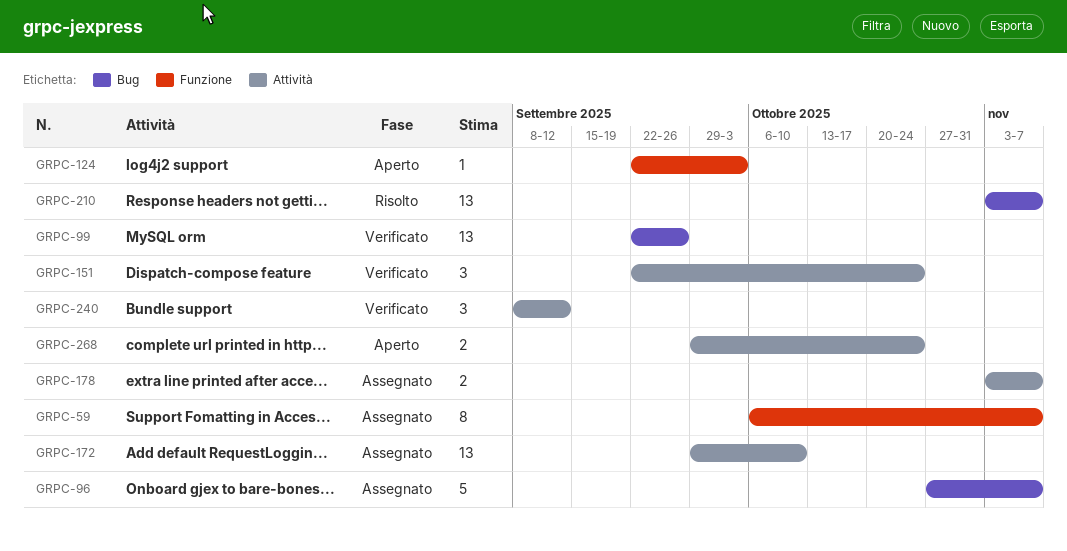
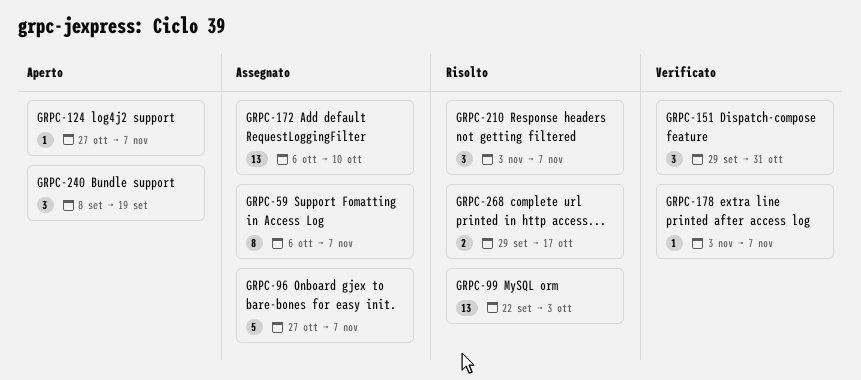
GRPC-99, status: Verificato -> Risolto
GRPC-99, due: Sep 26 -> Oct 3
GRPC-124, start: Sep 22 -> Oct 27
GRPC-124, due: Oct 3 -> Nov 7
GRPC-151, start: Sep 22 -> Sep 29
GRPC-151, due: Oct 24 -> Oct 31
GRPC-172, start: Sep 29 -> Oct 6
GRPC-178, status: Assegnato -> Verificato
GRPC-178, estimate: 2 -> 1
GRPC-210, estimate: 13 -> 3
GRPC-240, status: Verificato -> Aperto
GRPC-240, due: Sep 12 -> Sep 19
GRPC-268, status: Aperto -> Risolto
GRPC-268, due: Oct 24 -> Oct 17

